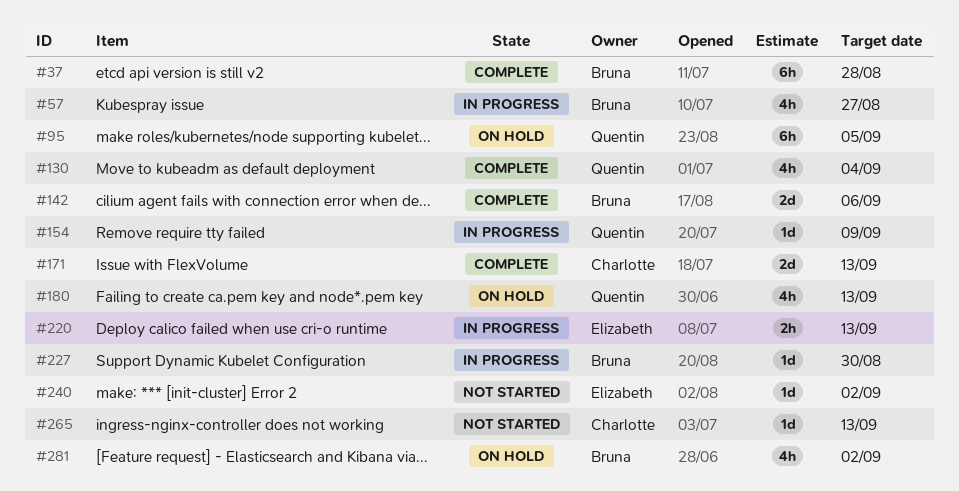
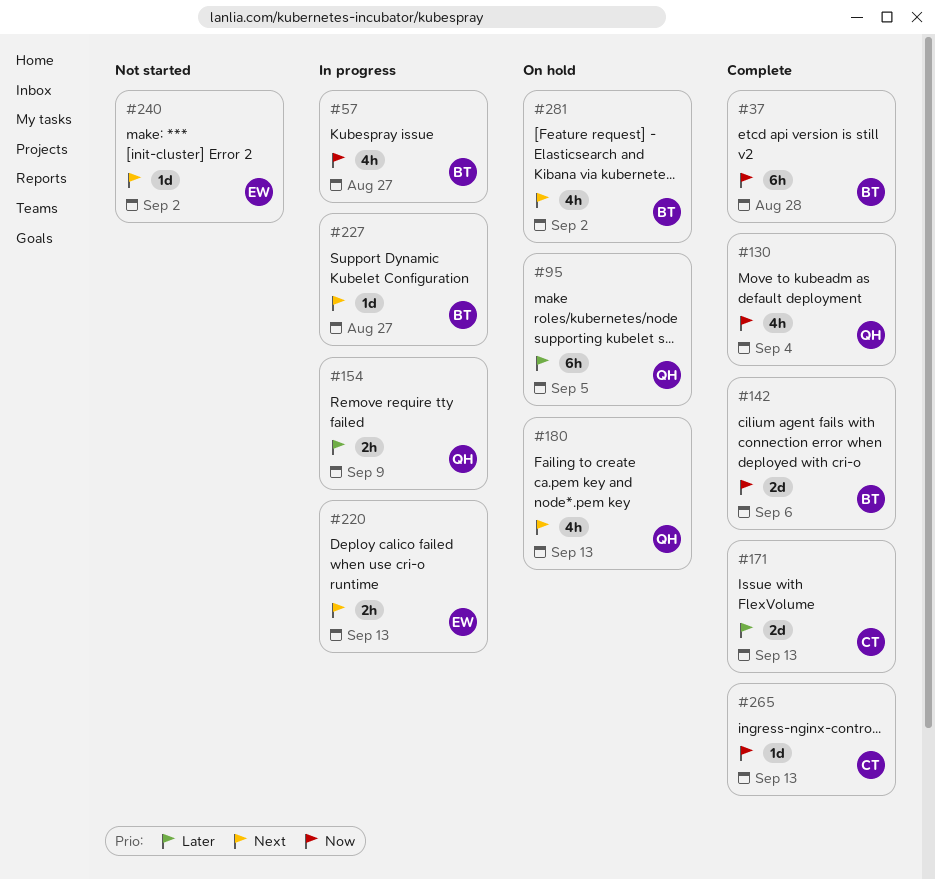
#154, estimate: 1d -> 2h
#227, due: Aug 30 -> Aug 27
#265, status: Not started -> Complete

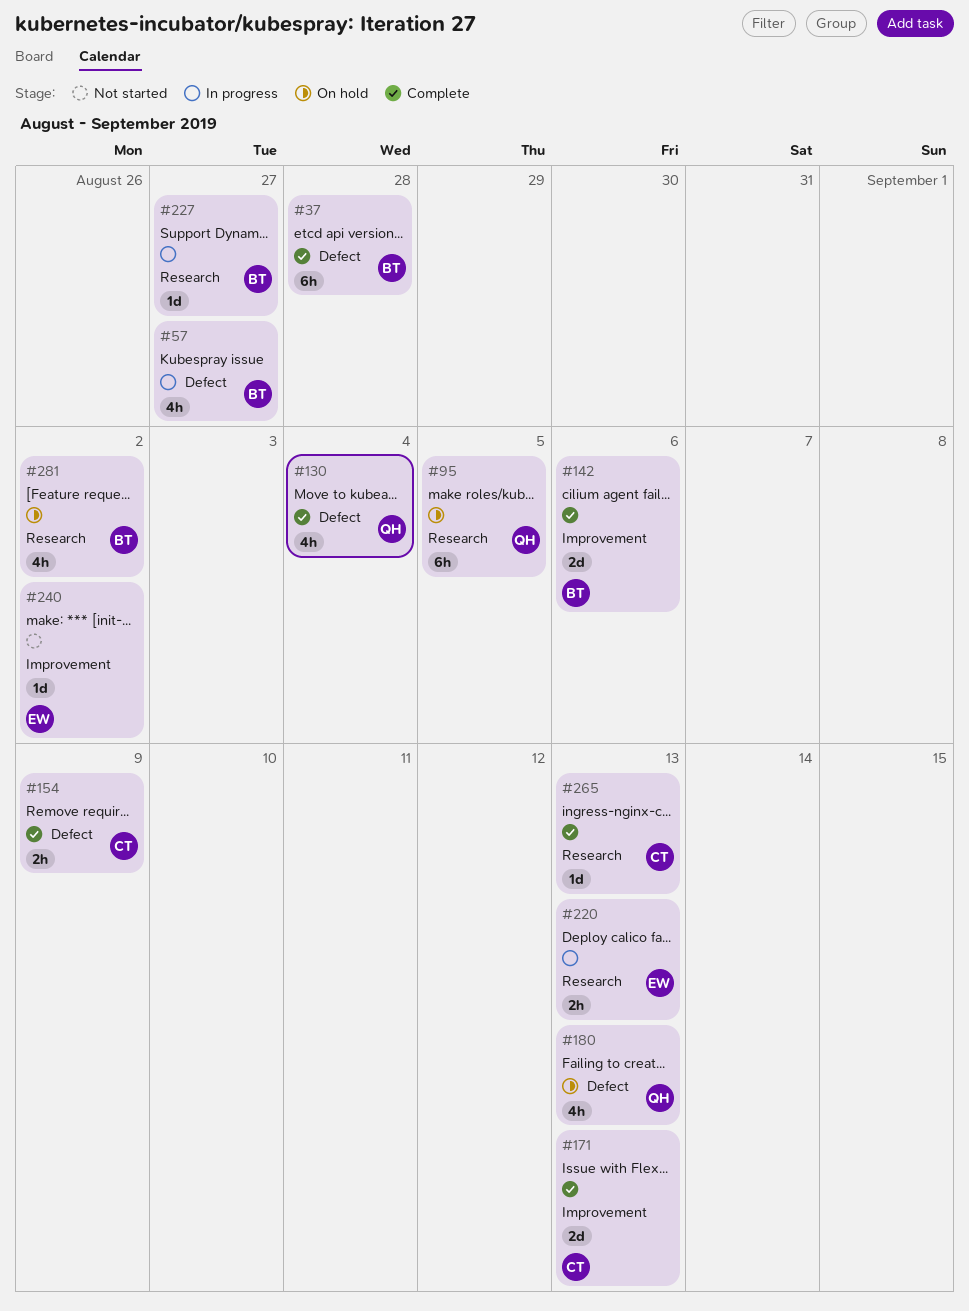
#154, status: In progress -> Complete
#154, owner: QH -> CT

